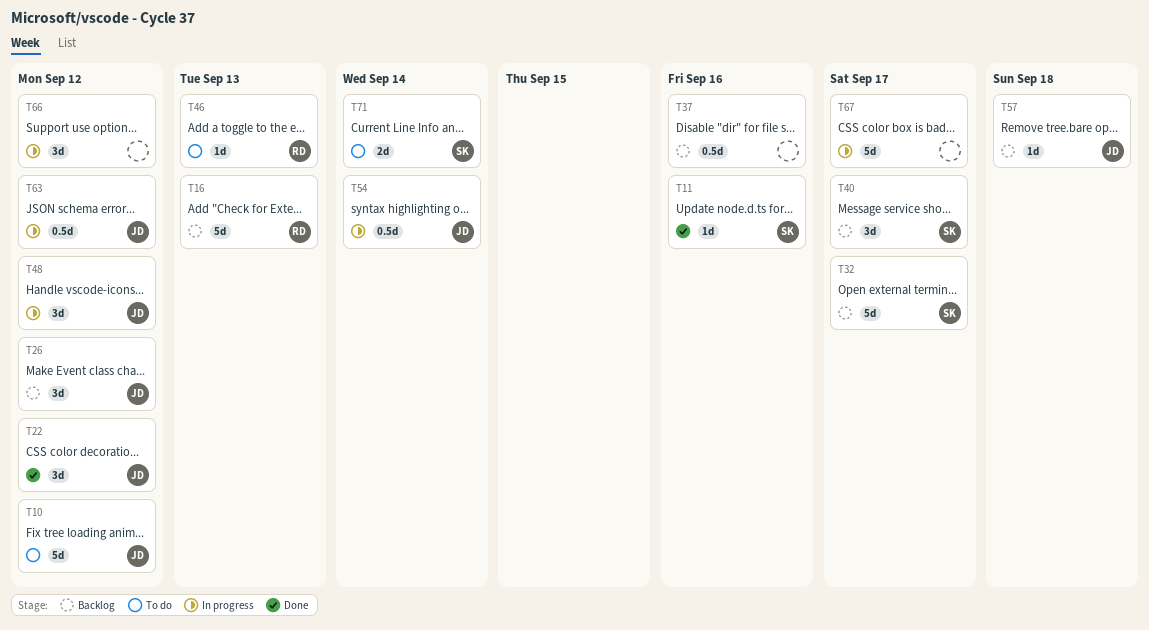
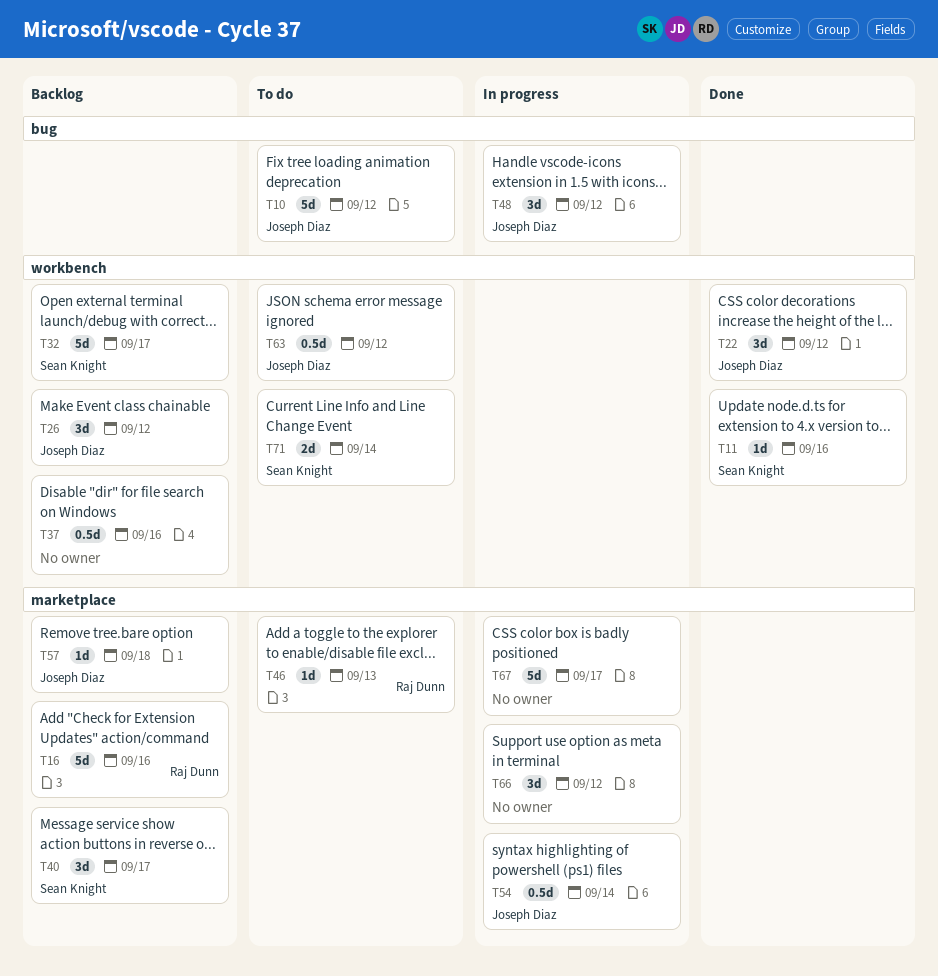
T16, due: Sep 13 -> Sep 16
T63, status: In progress -> To do

